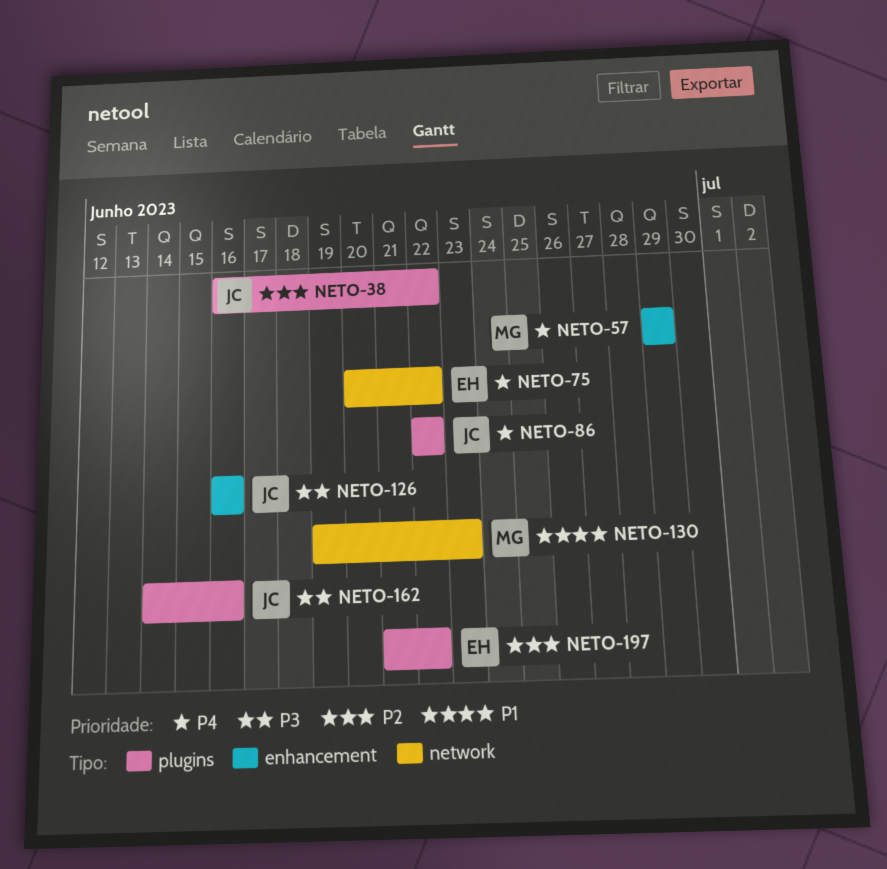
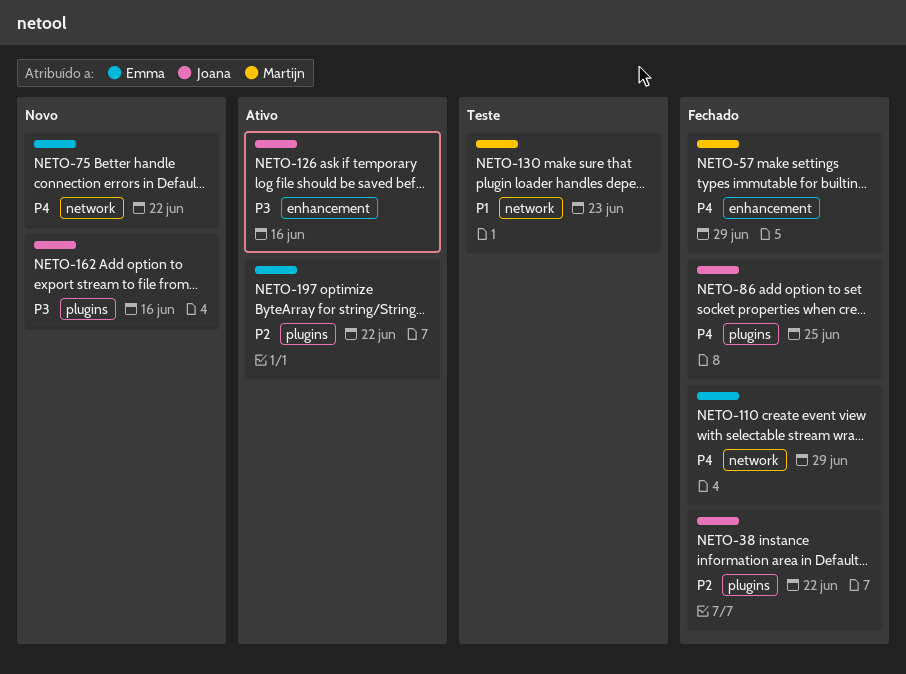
NETO-86, due: Jun 22 -> Jun 25
NETO-110: none -> present

